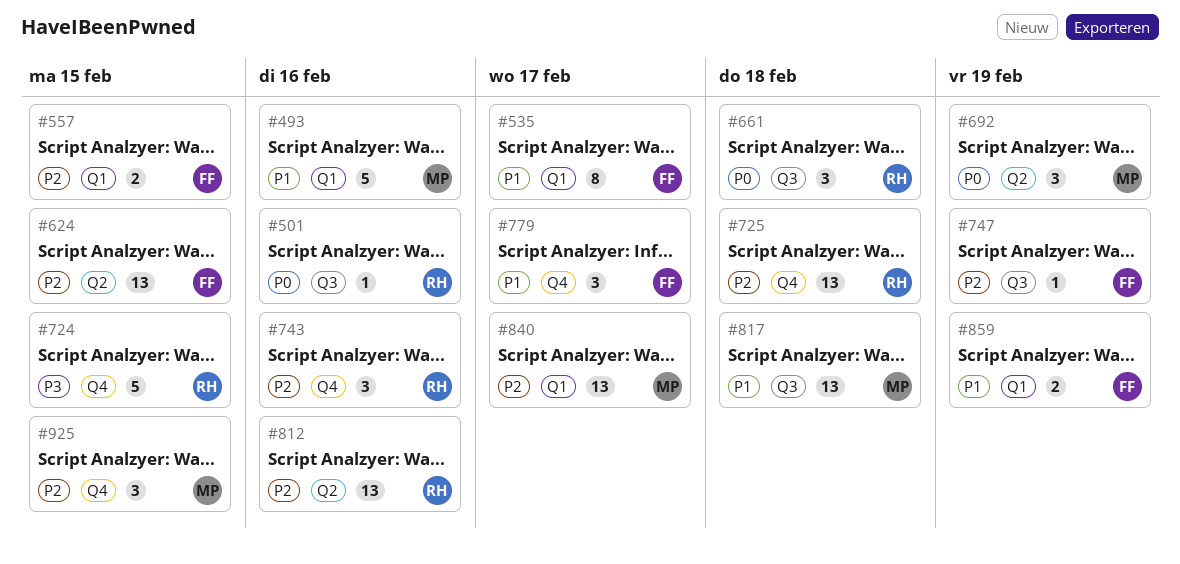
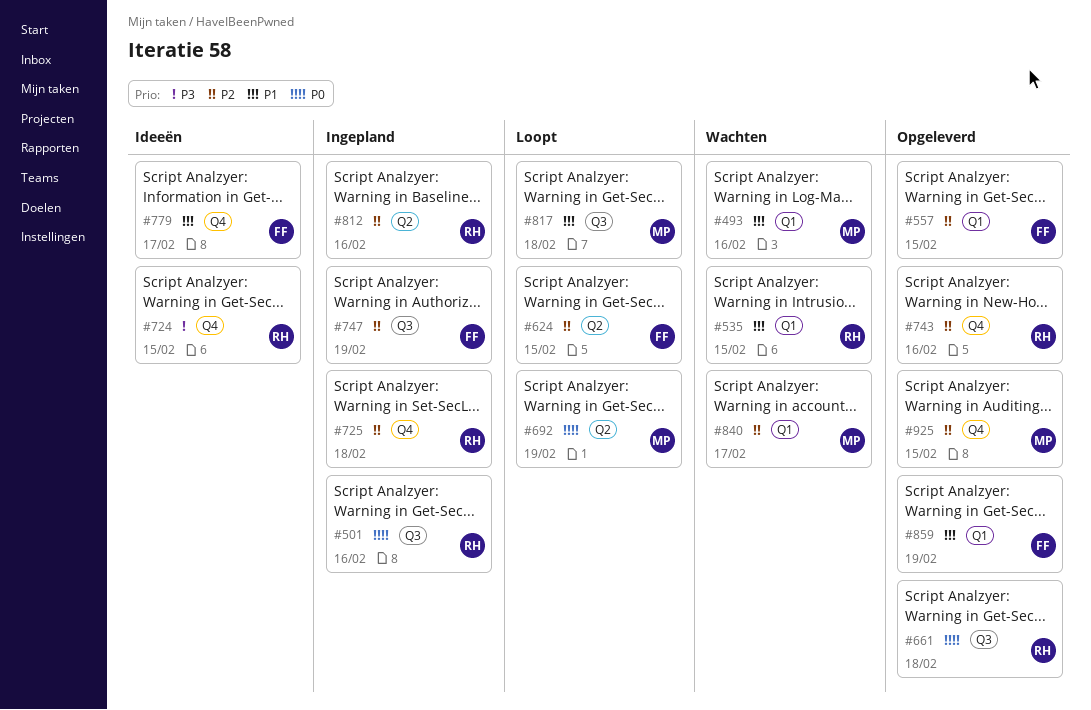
#535, owner: FF -> RH
#535, due: Feb 17 -> Feb 15

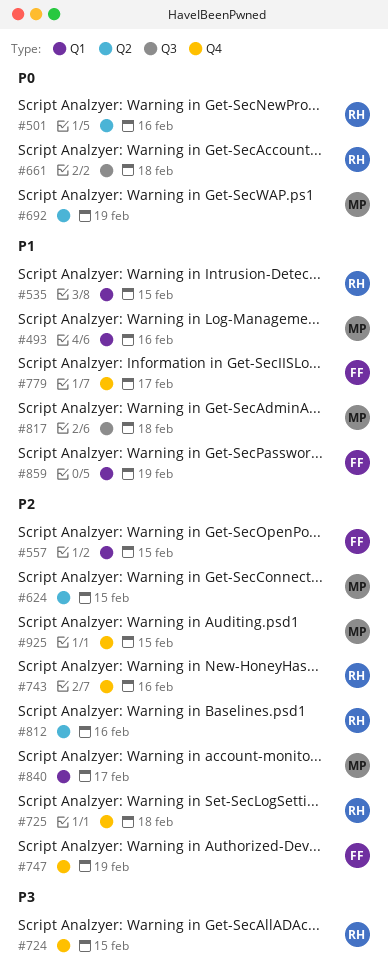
#501, label: Q3 -> Q2
#624, owner: FF -> MP
#747, label: Q3 -> Q4

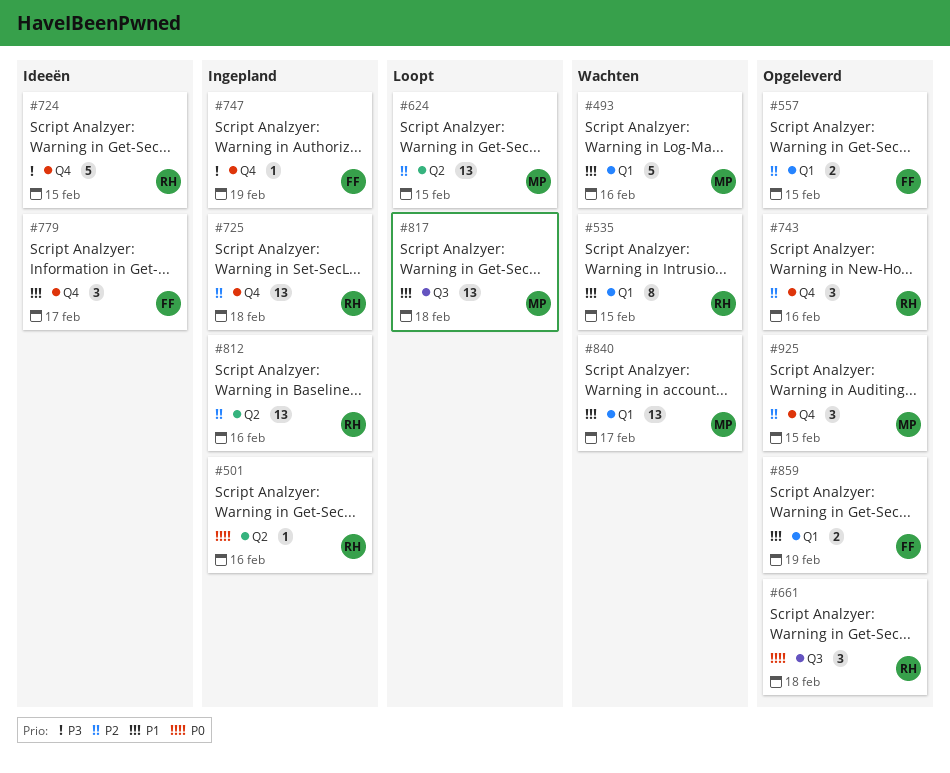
#692: present -> none
#747, priority: P2 -> P3
#840, priority: P2 -> P1

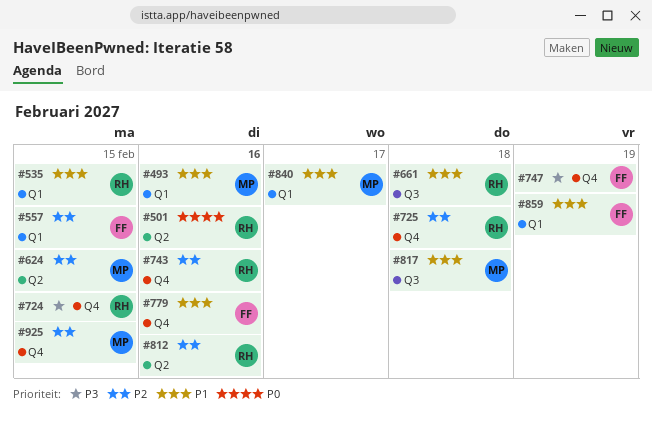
#661, priority: P0 -> P1
#779, due: Feb 17 -> Feb 16

